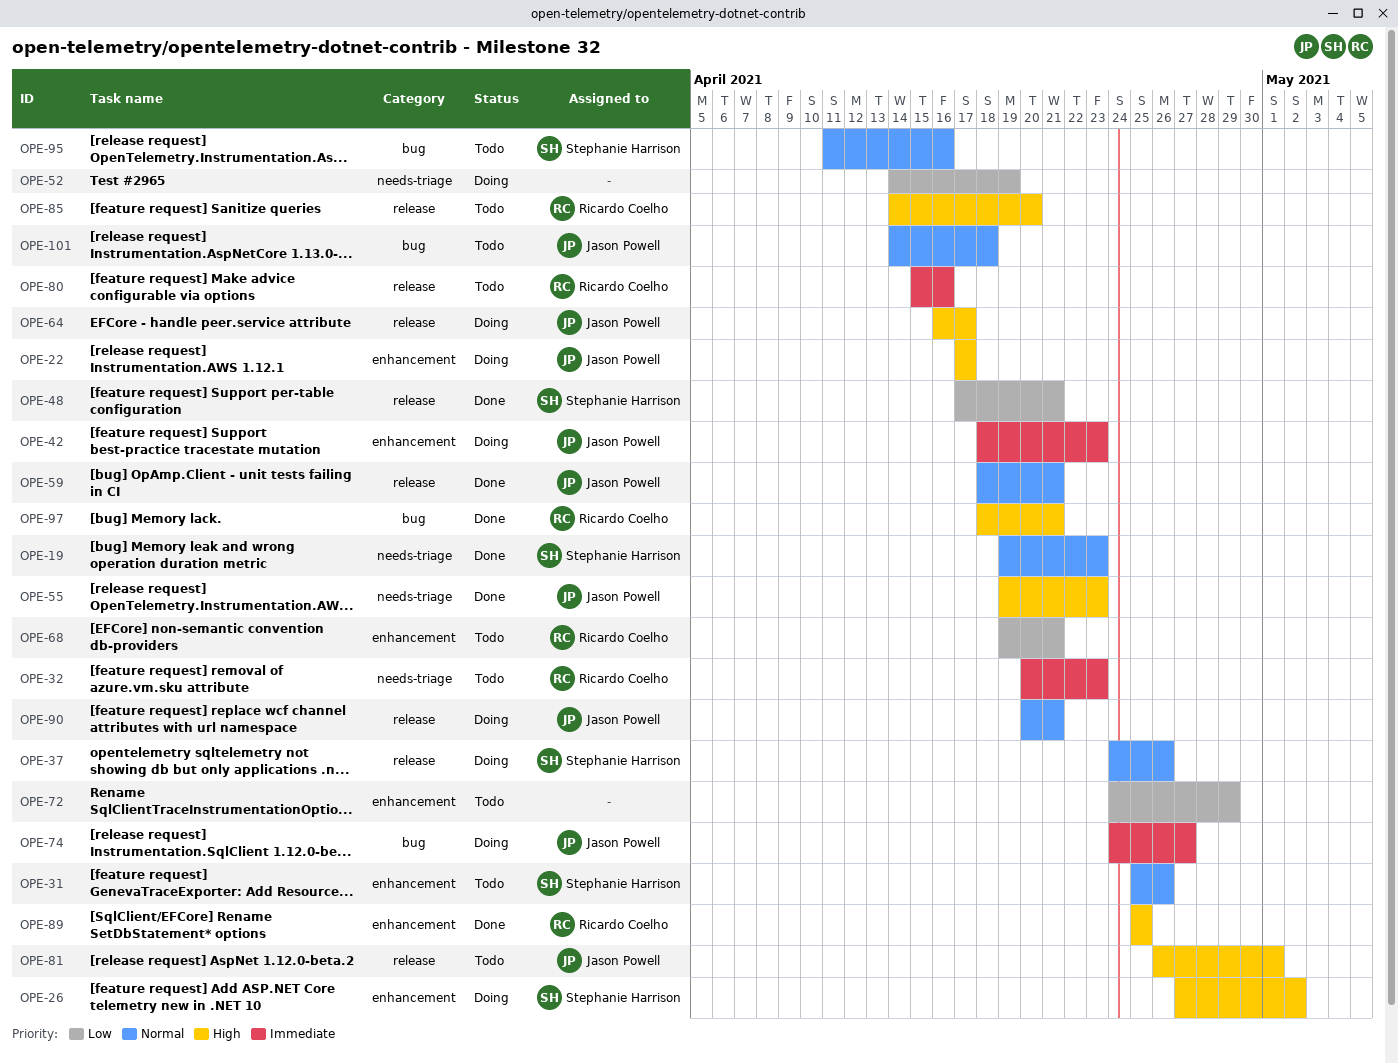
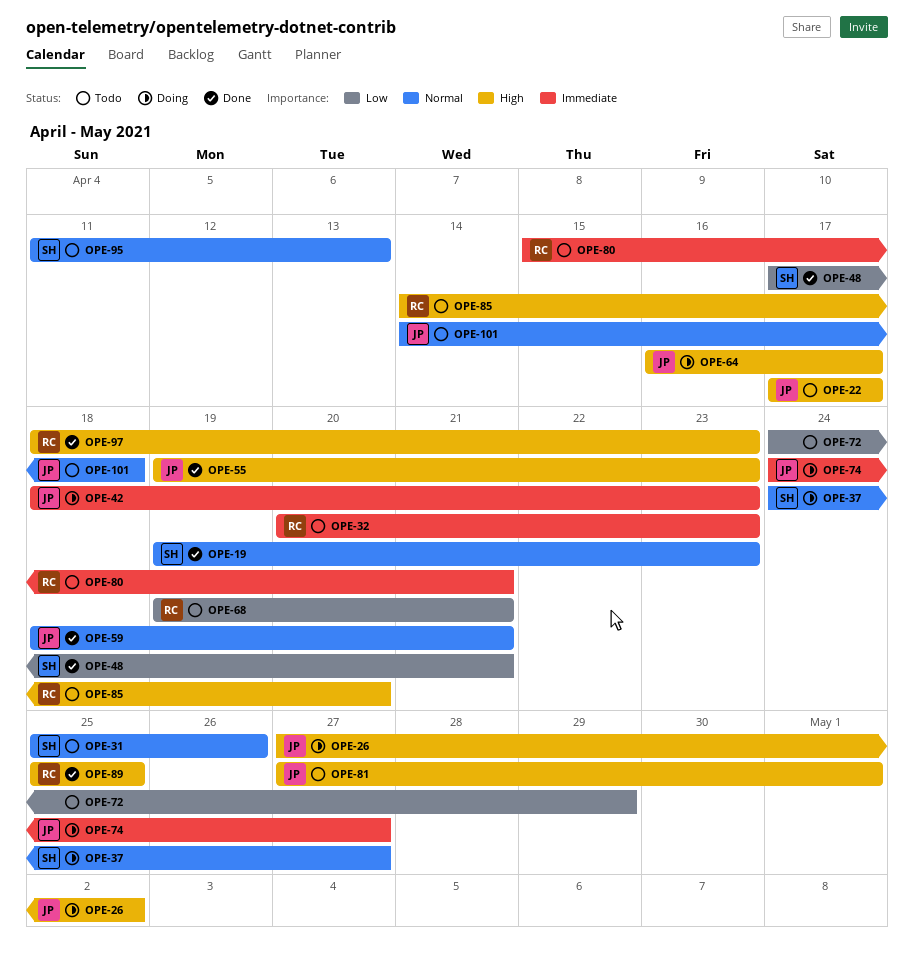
OPE-22, status: Doing -> Todo
OPE-26, owner: Stephanie Harrison -> Jason Powell
OPE-37, due: Apr 26 -> Apr 27
OPE-52: present -> none
OPE-80, due: Apr 16 -> Apr 21
OPE-81, start: Apr 26 -> Apr 27
OPE-90: present -> none
OPE-95, due: Apr 16 -> Apr 13
OPE-97, due: Apr 21 -> Apr 23

